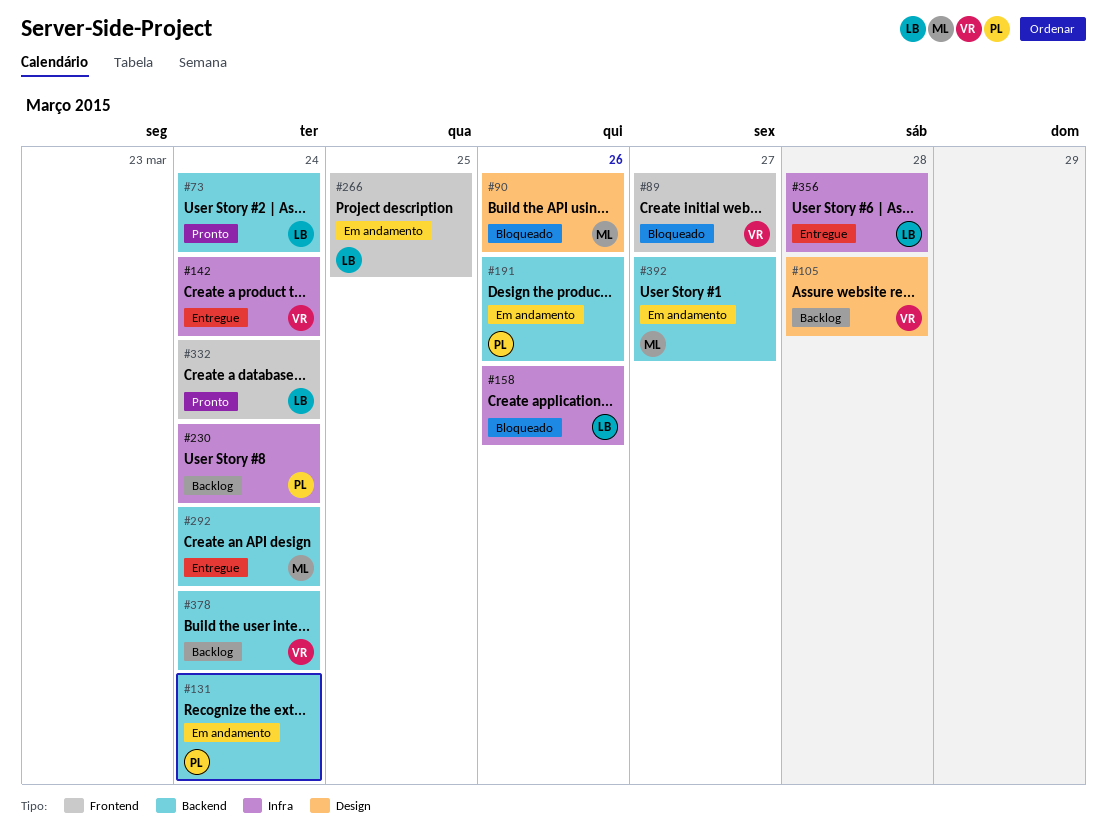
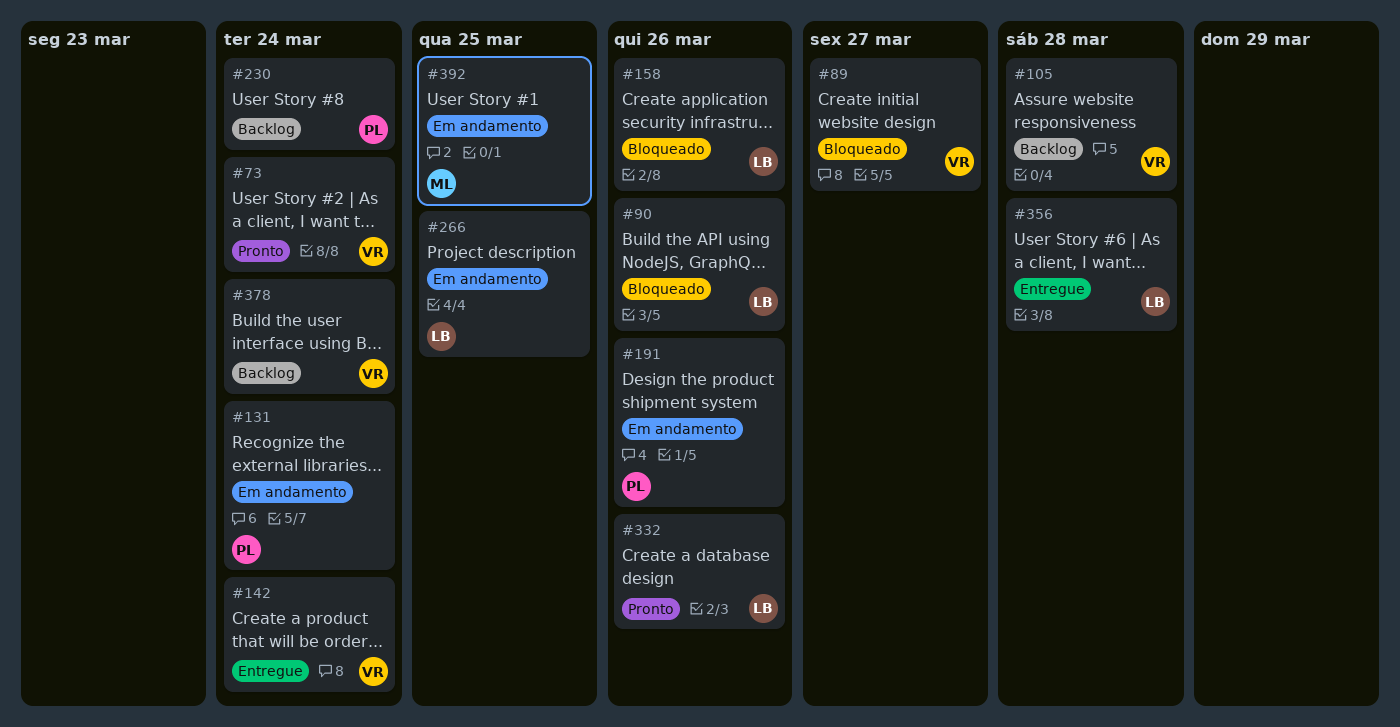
#73, owner: LB -> VR
#90, owner: ML -> LB
#292: present -> none
#332, due: Mar 24 -> Mar 26
#392, due: Mar 27 -> Mar 25

